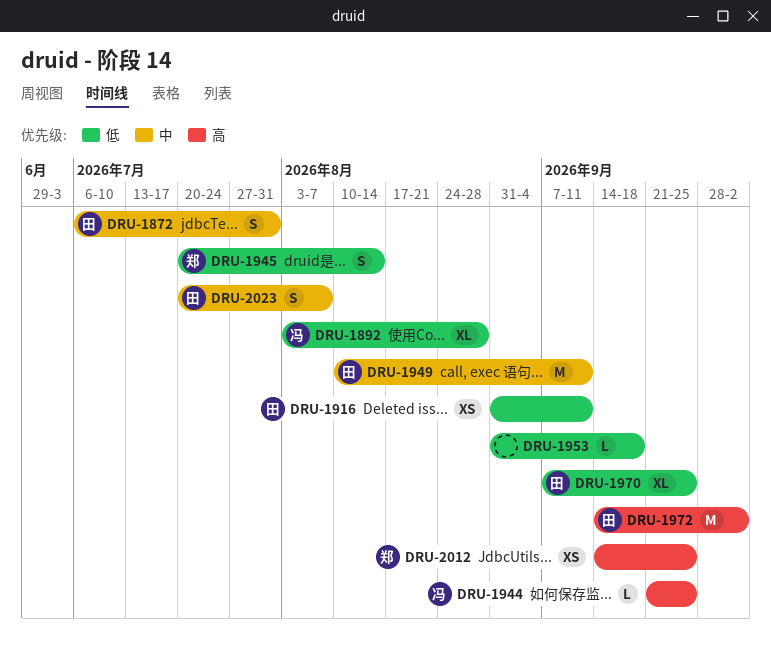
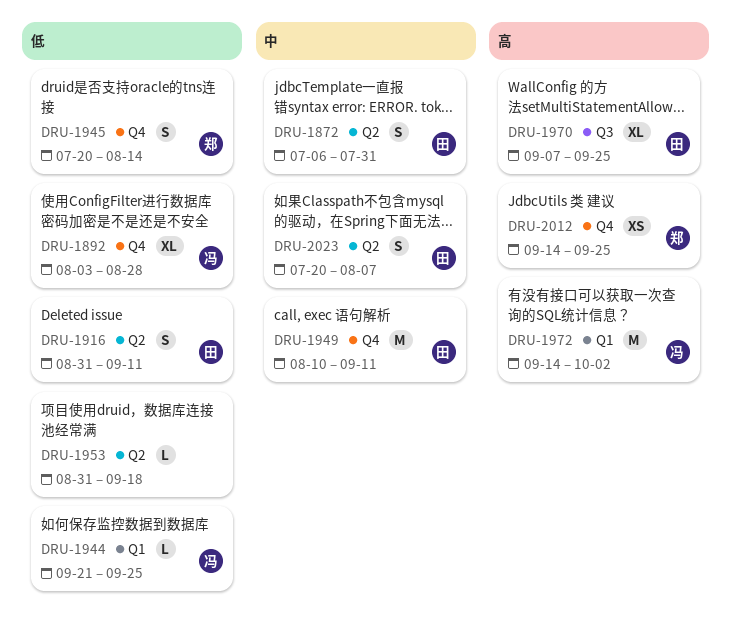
DRU-1916, estimate: XS -> S
DRU-1944, priority: 高 -> 低
DRU-1970, priority: 低 -> 高
DRU-1972, owner: 田 -> 冯

